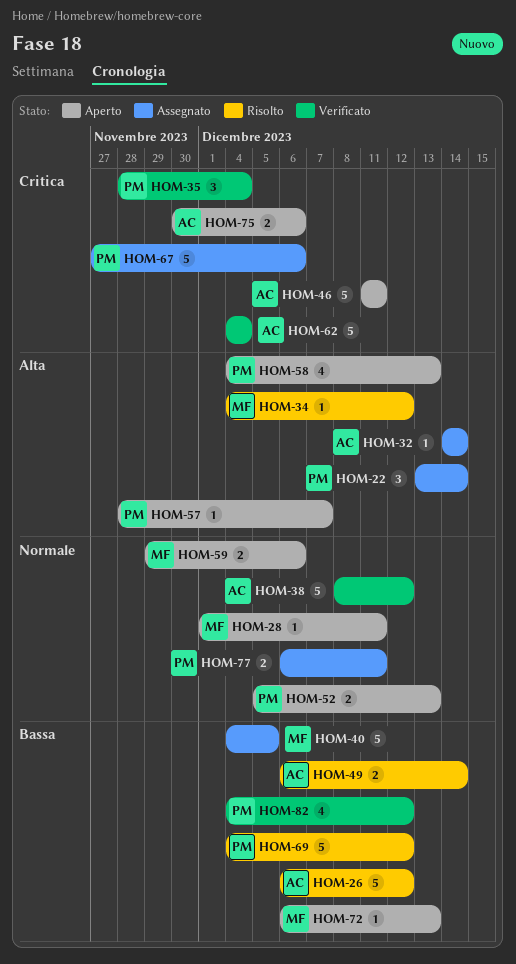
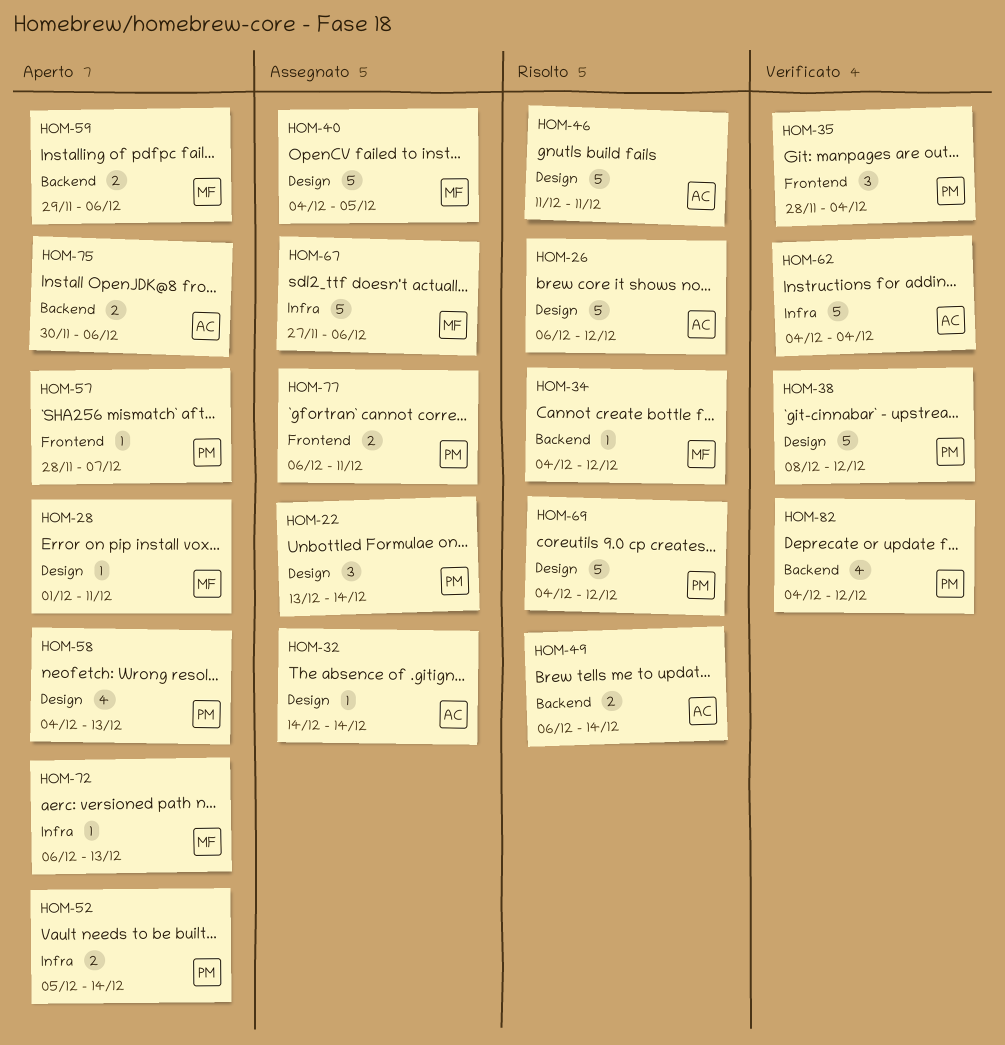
HOM-38, owner: AC -> PM
HOM-46, status: Aperto -> Risolto
HOM-52, due: Dec 13 -> Dec 14
HOM-67, owner: PM -> MF

